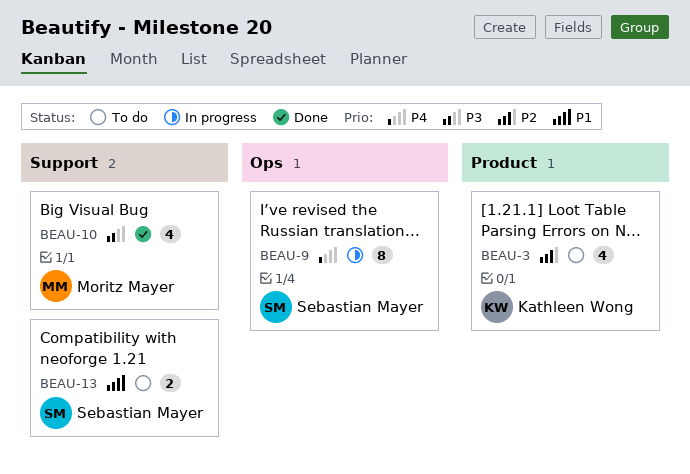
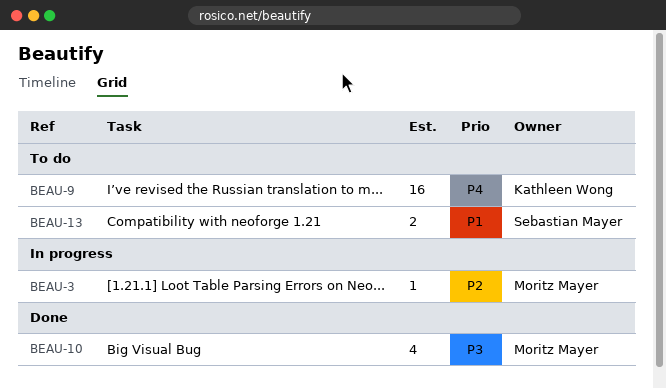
BEAU-3, status: To do -> In progress
BEAU-3, owner: Kathleen Wong -> Moritz Mayer
BEAU-3, estimate: 4 -> 1
BEAU-9, status: In progress -> To do
BEAU-9, owner: Sebastian Mayer -> Kathleen Wong
BEAU-9, estimate: 8 -> 16

